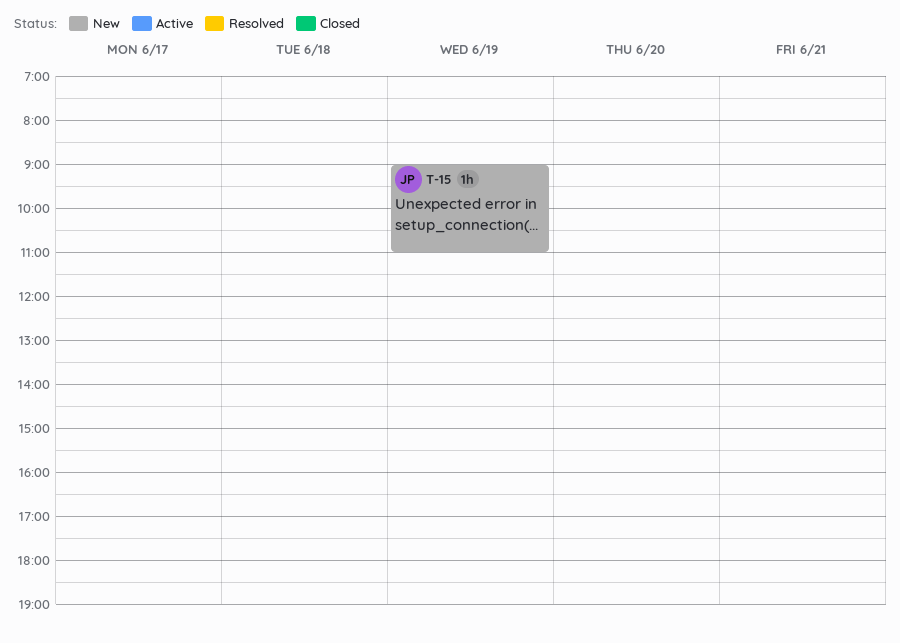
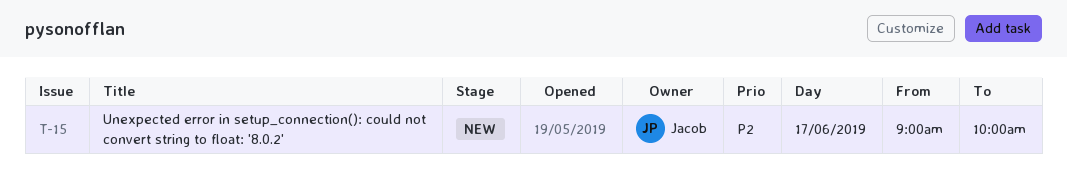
T-15, day: Jun 19 -> Jun 17
T-15, ends: 11:00 -> 10:00

